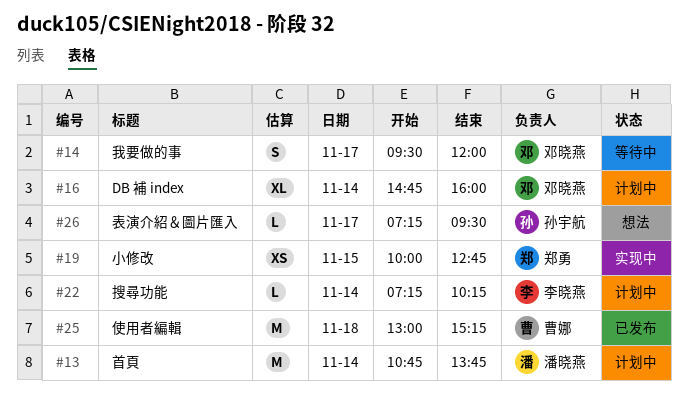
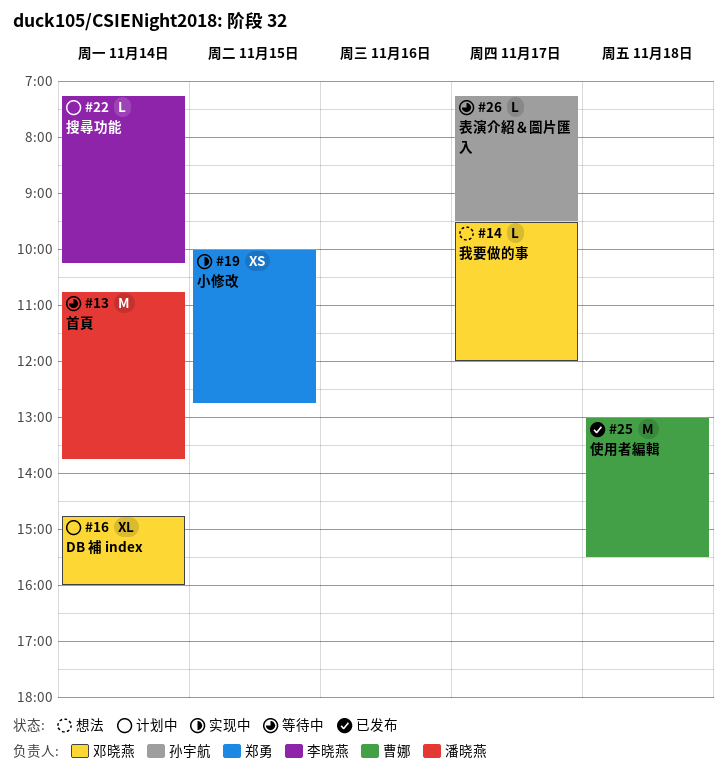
#13, status: 计划中 -> 等待中
#14, status: 等待中 -> 想法
#14, estimate: S -> L
#25, ends: 15:15 -> 15:30
#26, status: 想法 -> 等待中

